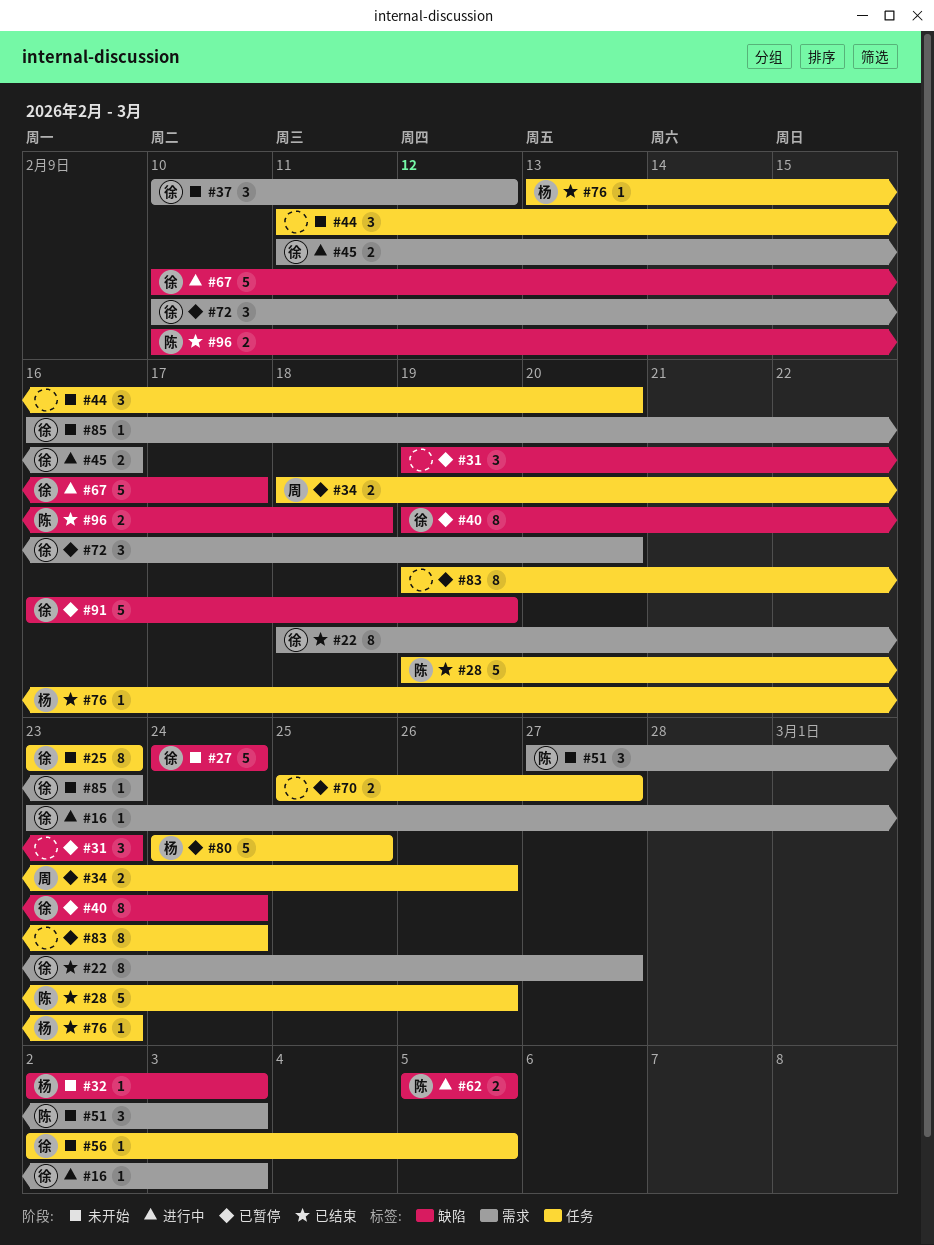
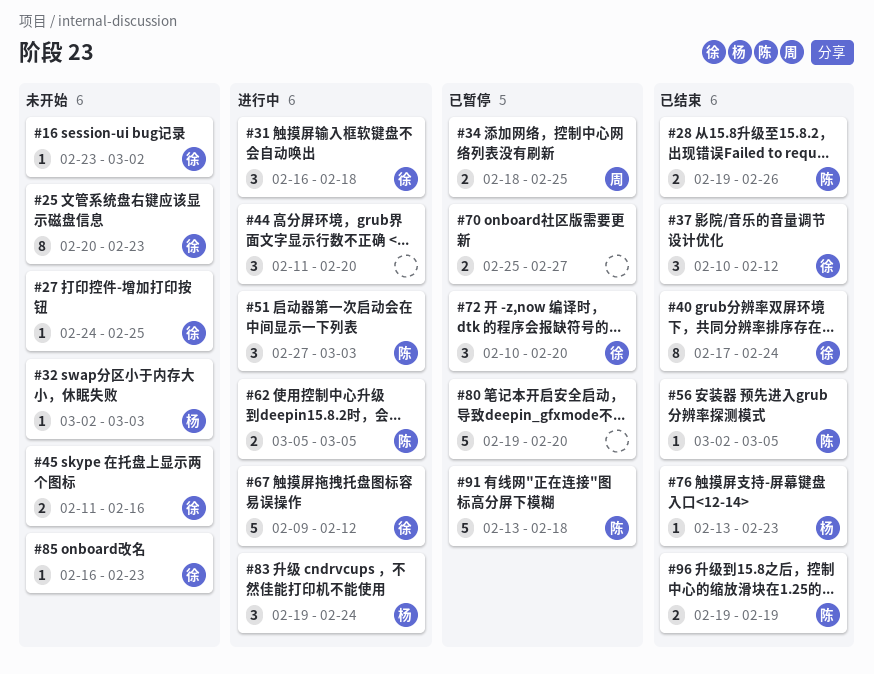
#16, status: 进行中 -> 未开始
#16, due: Mar 3 -> Mar 2
#22: present -> none
#25, start: Feb 23 -> Feb 20
#27, estimate: 5 -> 1
#27, due: Feb 24 -> Feb 25
#28, estimate: 5 -> 2
#31, status: 已暂停 -> 进行中
#31, owner: none -> 徐
#31, start: Feb 19 -> Feb 16
#31, due: Feb 23 -> Feb 18
#34, due: Feb 26 -> Feb 25
#37, status: 未开始 -> 已结束
#40, status: 已暂停 -> 已结束
#40, start: Feb 19 -> Feb 17
#44, status: 未开始 -> 进行中
#45, status: 进行中 -> 未开始
#51, status: 未开始 -> 进行中
#56, status: 未开始 -> 已结束
#56, owner: 徐 -> 陈
#67, start: Feb 10 -> Feb 9
#67, due: Feb 17 -> Feb 12
#80, owner: 杨 -> none
#80, start: Feb 24 -> Feb 19
#80, due: Feb 25 -> Feb 20
#83, status: 已暂停 -> 进行中
#83, owner: none -> 杨
#83, estimate: 8 -> 3
#91, owner: 徐 -> 陈
#91, start: Feb 16 -> Feb 13
#91, due: Feb 19 -> Feb 18
#96, start: Feb 10 -> Feb 19
#96, due: Feb 18 -> Feb 19

